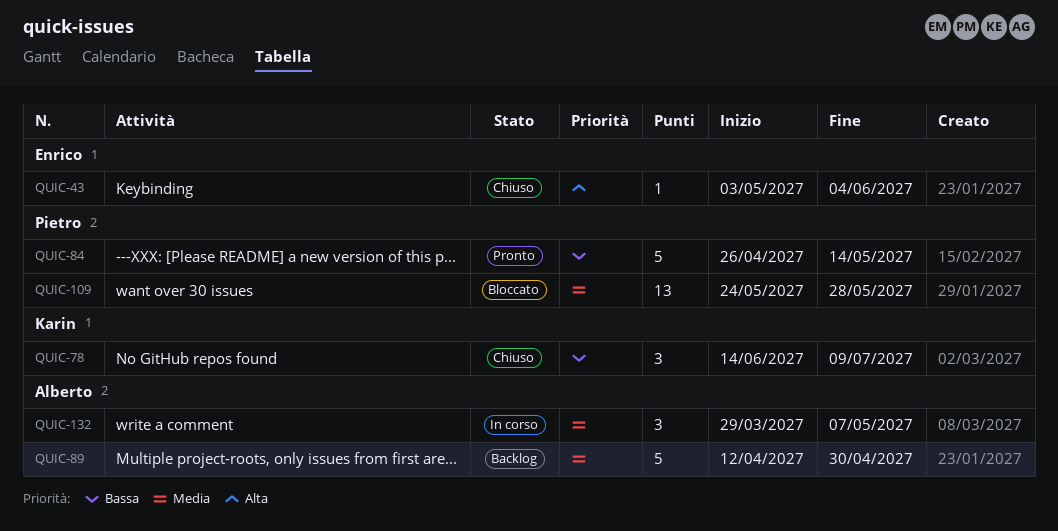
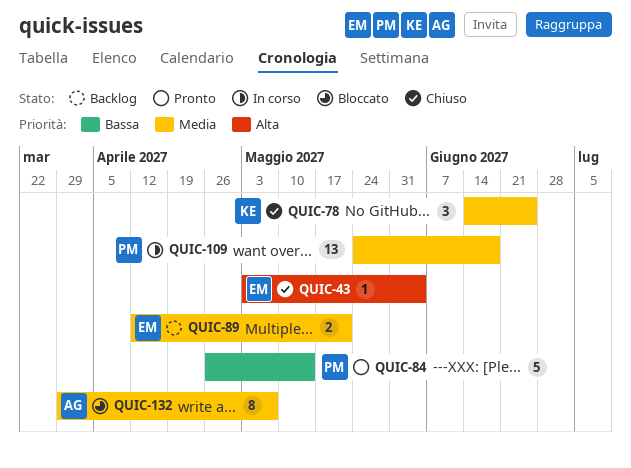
QUIC-78, priority: Bassa -> Media
QUIC-78, due: Jul 9 -> Jun 25
QUIC-89, owner: Alberto -> Enrico
QUIC-89, estimate: 5 -> 2
QUIC-89, due: Apr 30 -> May 21
QUIC-109, status: Bloccato -> In corso
QUIC-109, due: May 28 -> Jun 18
QUIC-132, status: In corso -> Bloccato
QUIC-132, estimate: 3 -> 8

